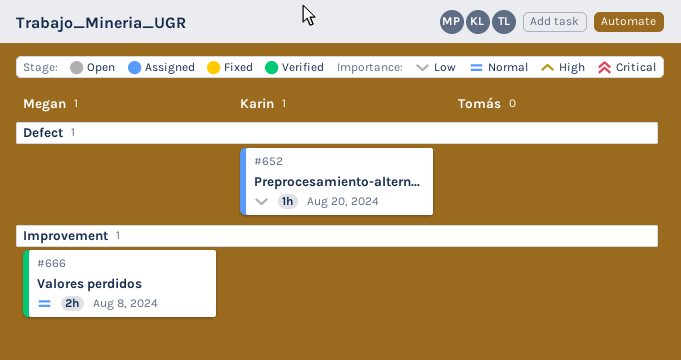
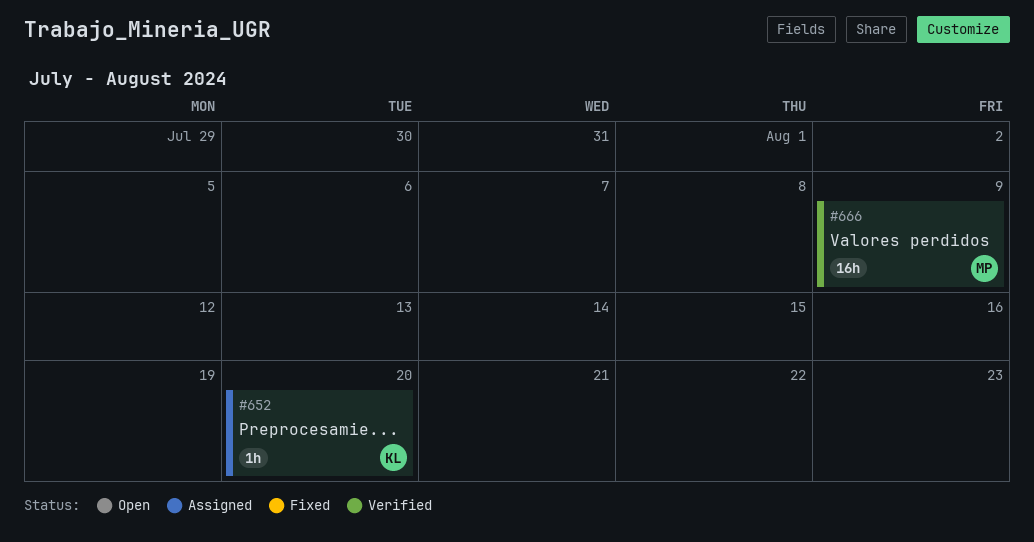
#666, estimate: 2h -> 16h
#666, due: Aug 8 -> Aug 9

